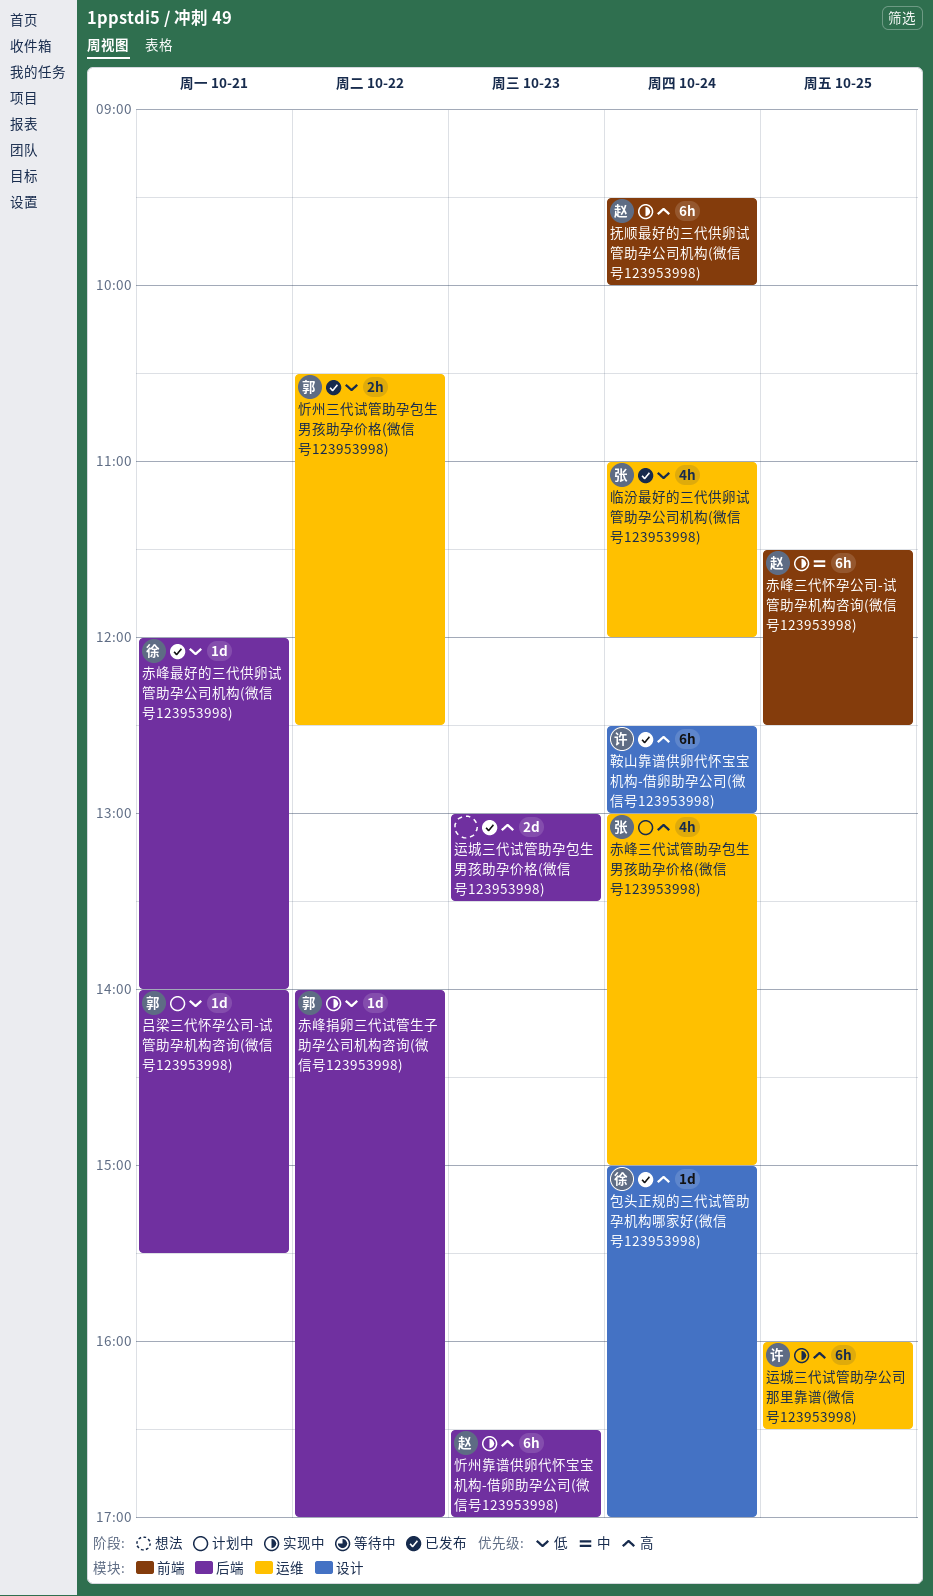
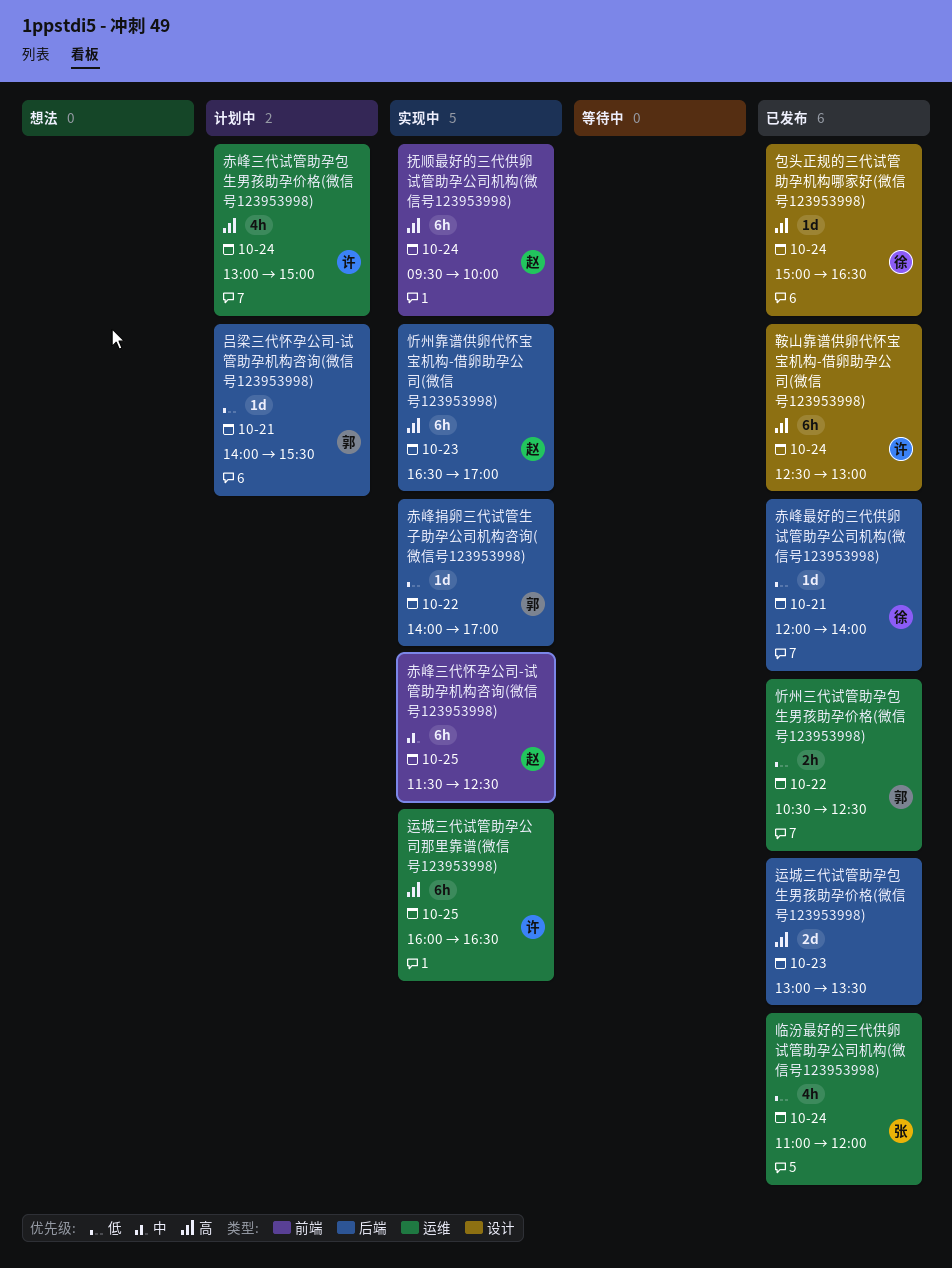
包头正规的三代试管助孕机构哪家好(微信号123953998), ends: 17:00 -> 16:30
赤峰三代试管助孕包生男孩助孕价格(微信号123953998), owner: 张 -> 许

